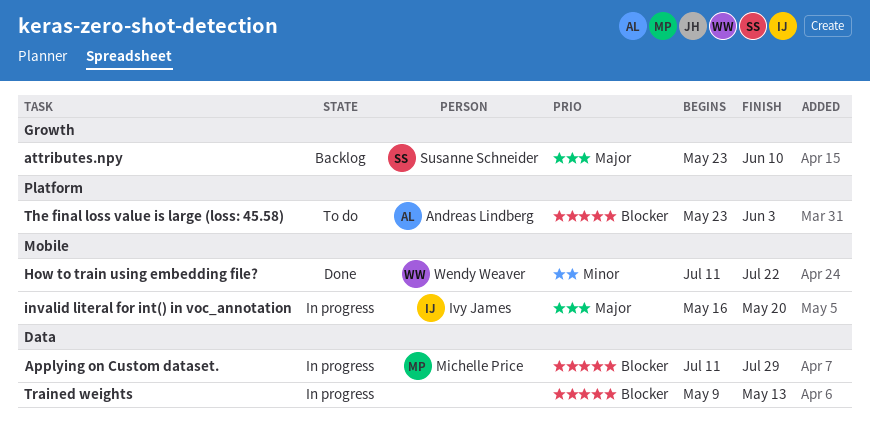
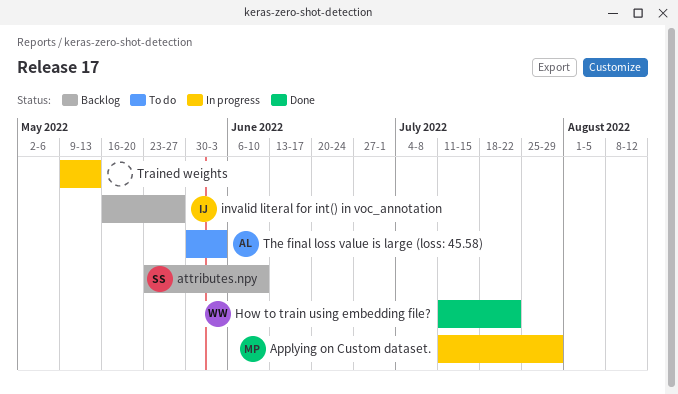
invalid literal for int() in voc_annotation, status: In progress -> Backlog
invalid literal for int() in voc_annotation, due: May 20 -> May 27
The final loss value is large (loss: 45.58), start: May 23 -> May 30

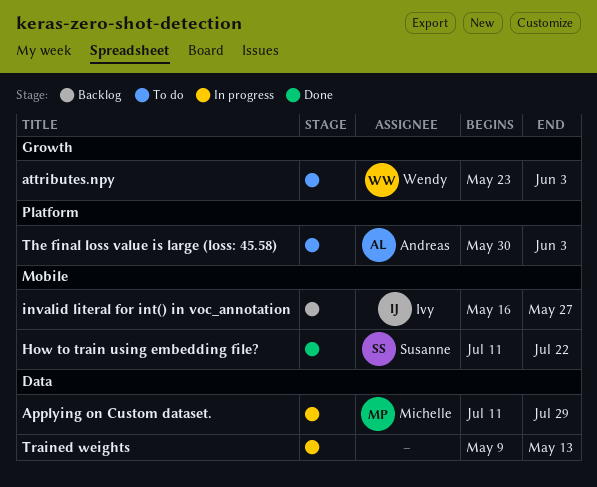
attributes.npy, status: Backlog -> To do
attributes.npy, owner: Susanne -> Wendy
attributes.npy, due: Jun 10 -> Jun 3
How to train using embedding file?, owner: Wendy -> Susanne

